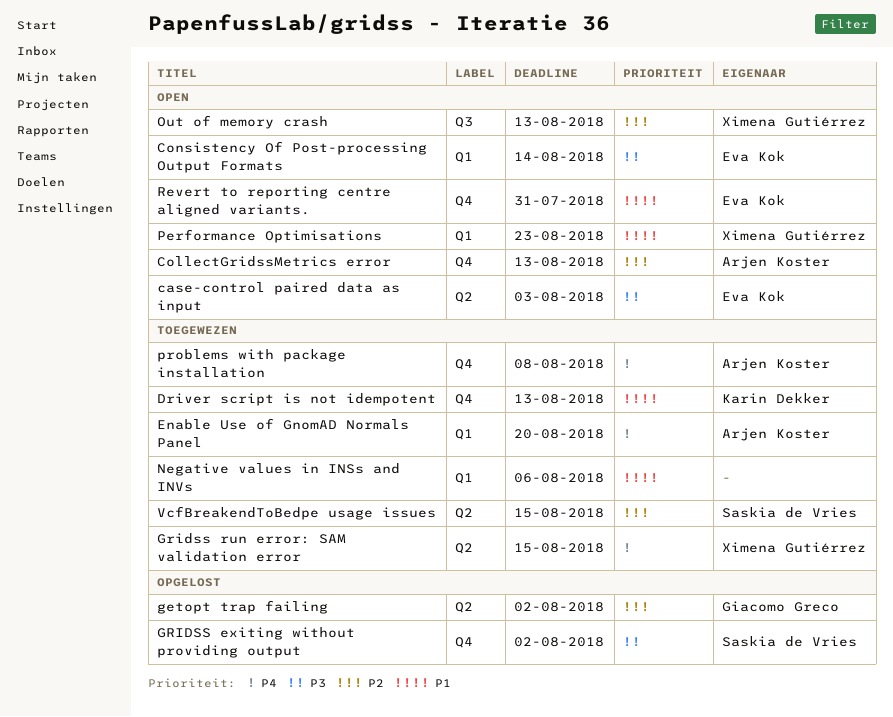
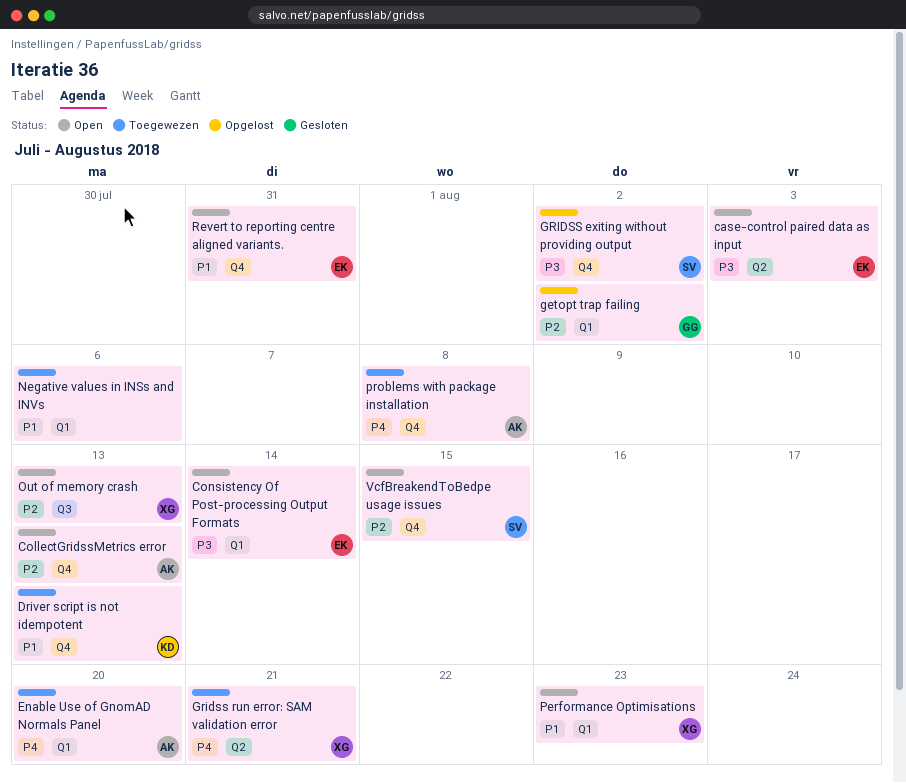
getopt trap failing, label: Q2 -> Q1
Gridss run error: SAM validation error, due: Aug 15 -> Aug 21
VcfBreakendToBedpe usage issues, status: Toegewezen -> Open
VcfBreakendToBedpe usage issues, label: Q2 -> Q4

